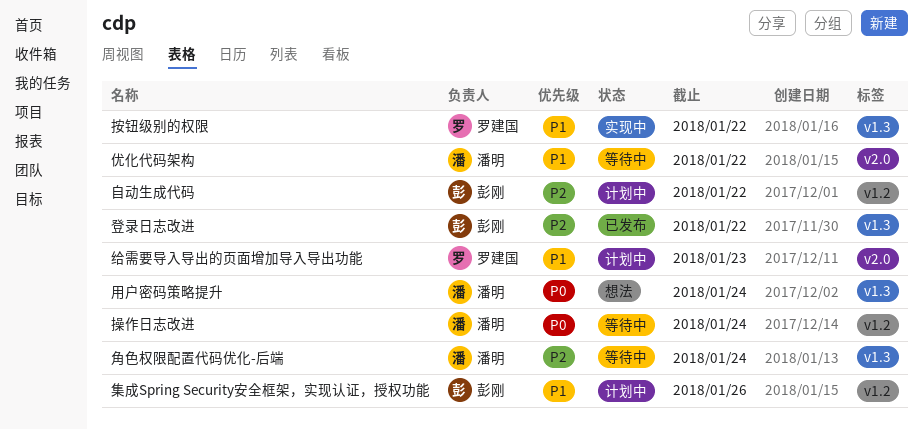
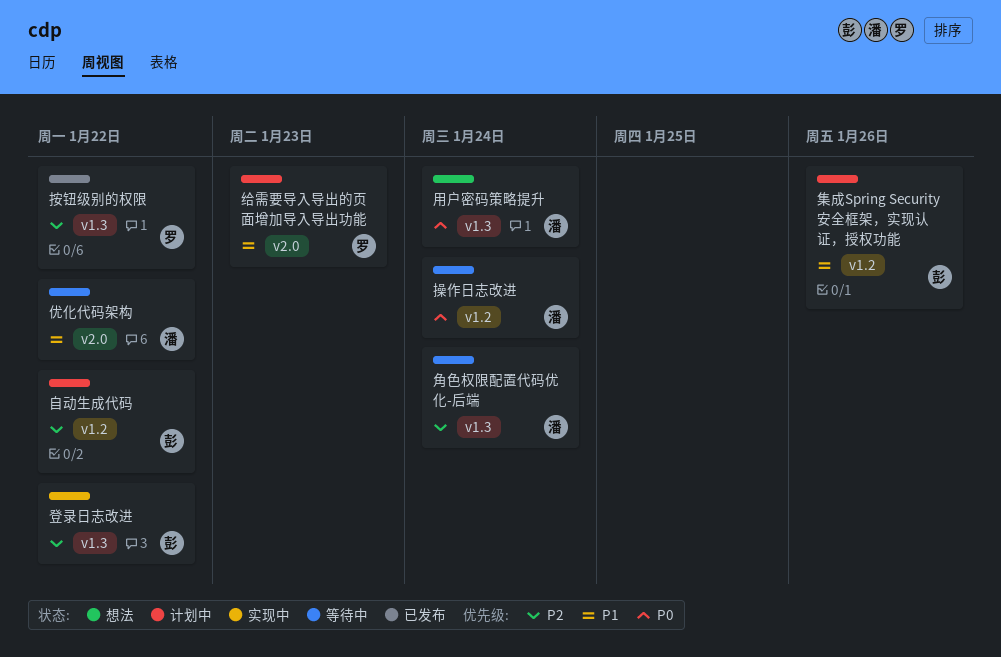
按钮级别的权限, status: 实现中 -> 已发布
按钮级别的权限, priority: P1 -> P2
登录日志改进, status: 已发布 -> 实现中

